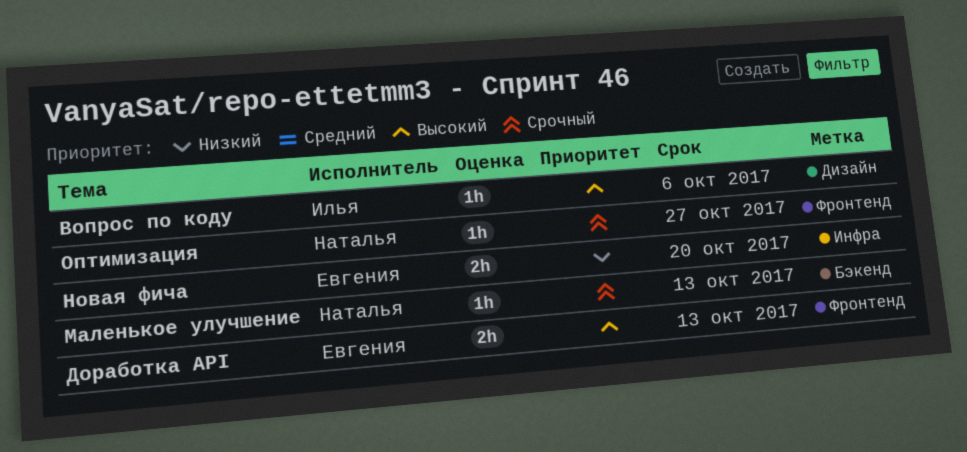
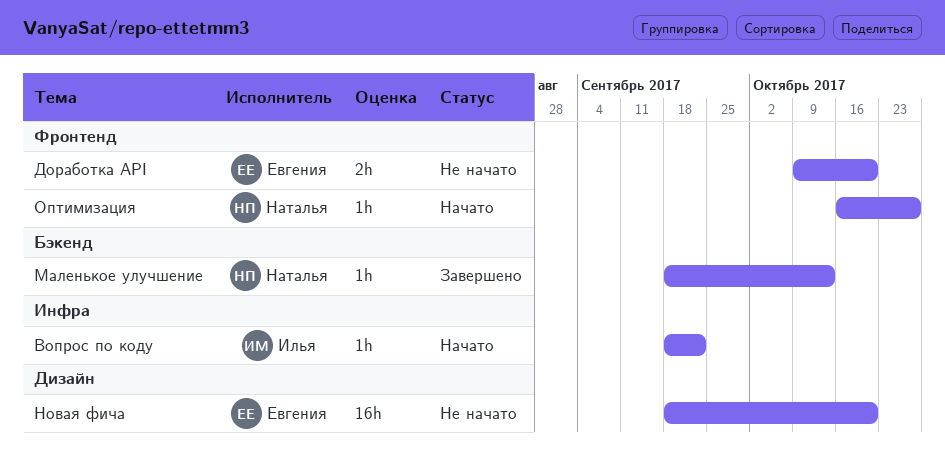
Вопрос по коду, label: Дизайн -> Инфра
Вопрос по коду, due: Oct 6 -> Sep 22
Доработка API, due: Oct 13 -> Oct 20
Новая фича, label: Инфра -> Дизайн
Новая фича, estimate: 2h -> 16h

